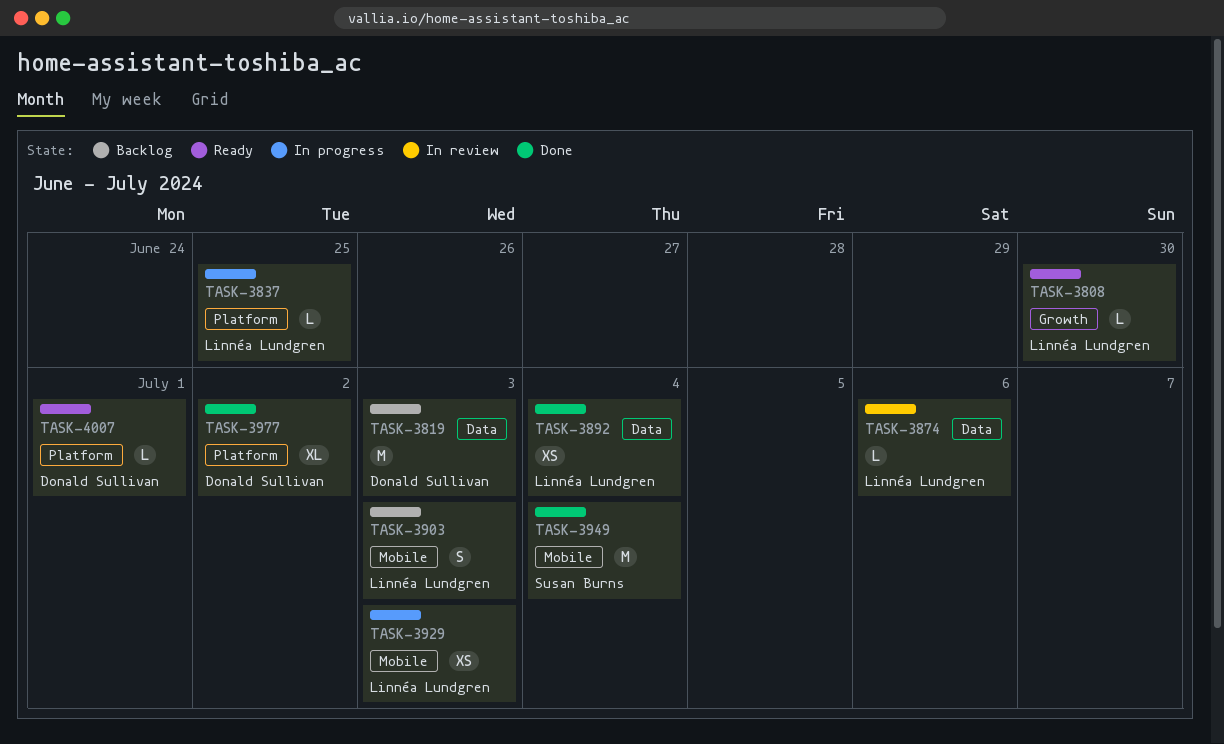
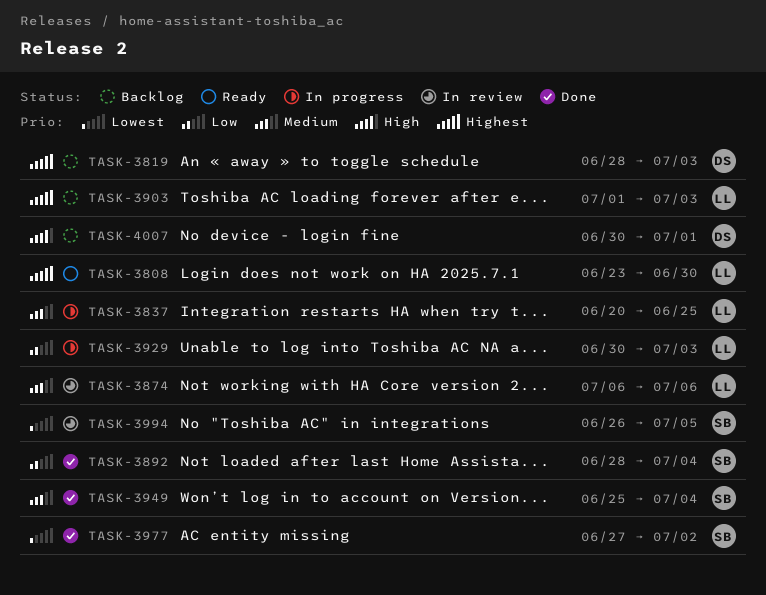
TASK-3892, owner: Linnéa Lundgren -> Susan Burns
TASK-3977, owner: Donald Sullivan -> Susan Burns
TASK-3994: none -> present
TASK-4007, status: Ready -> Backlog

